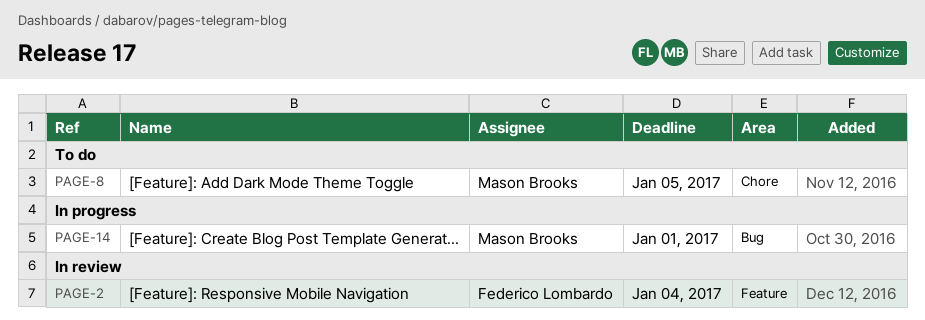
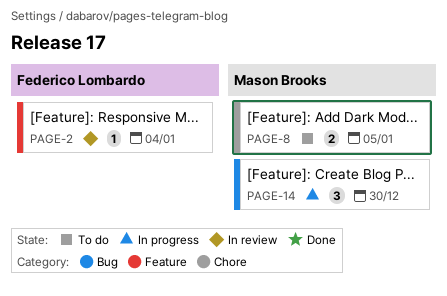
PAGE-14, due: Jan 1 -> Dec 30

